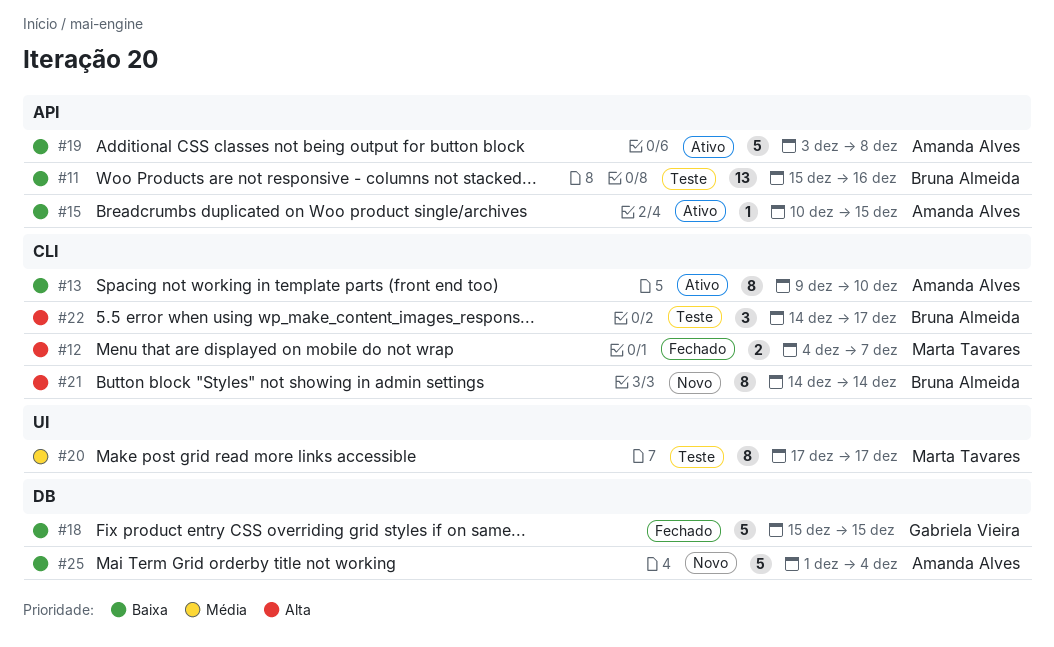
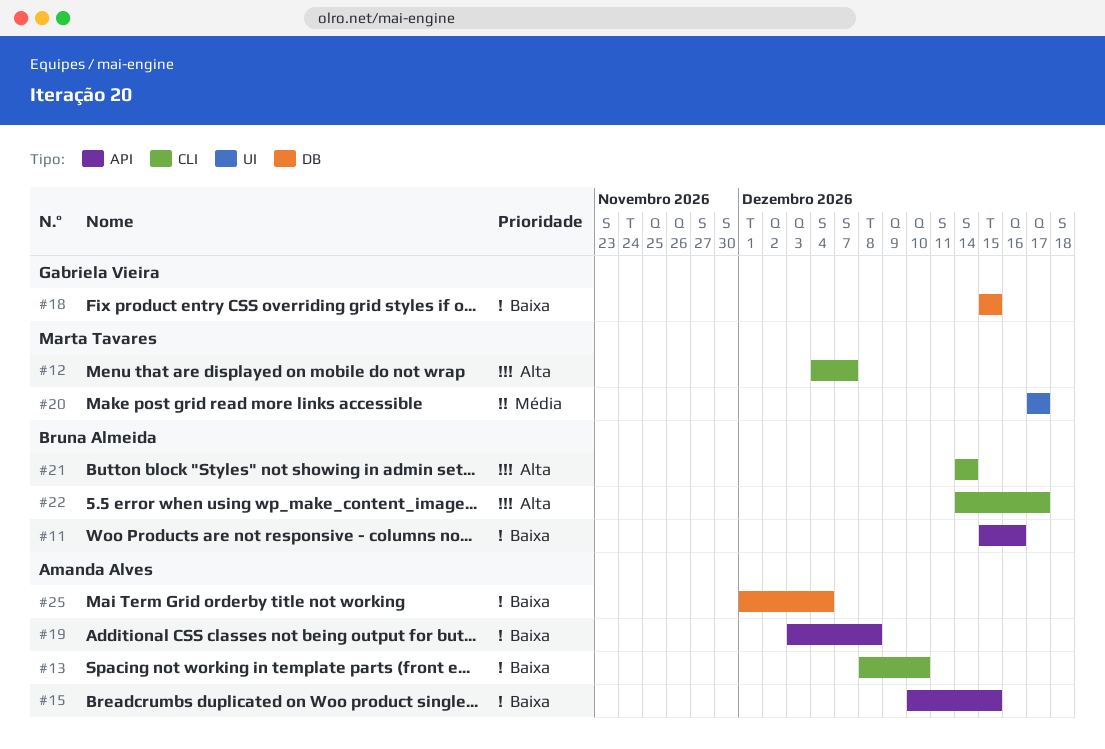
#13, start: Dec 9 -> Dec 8

